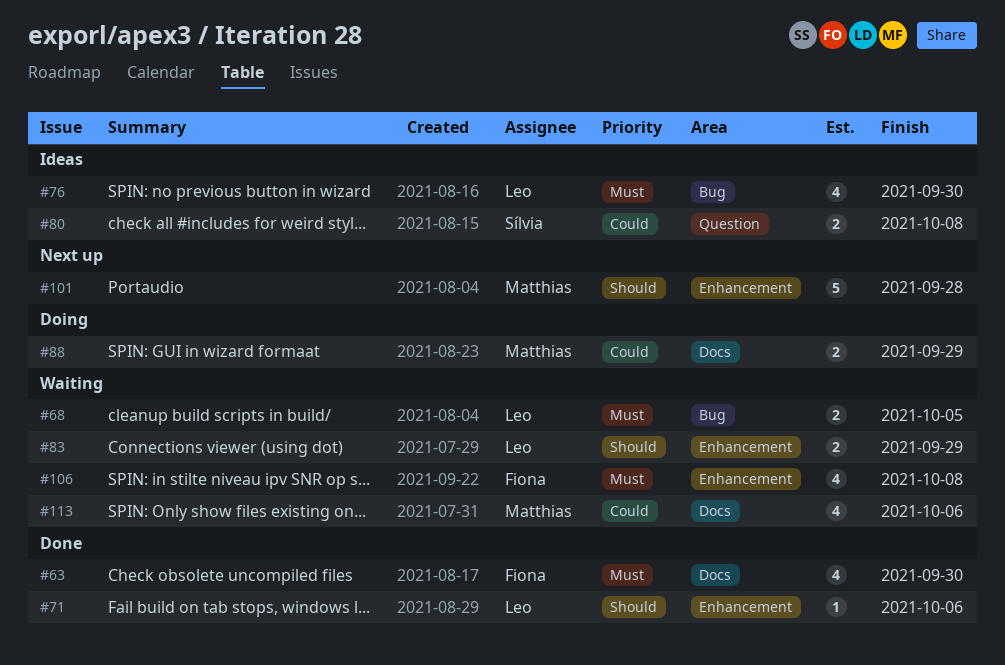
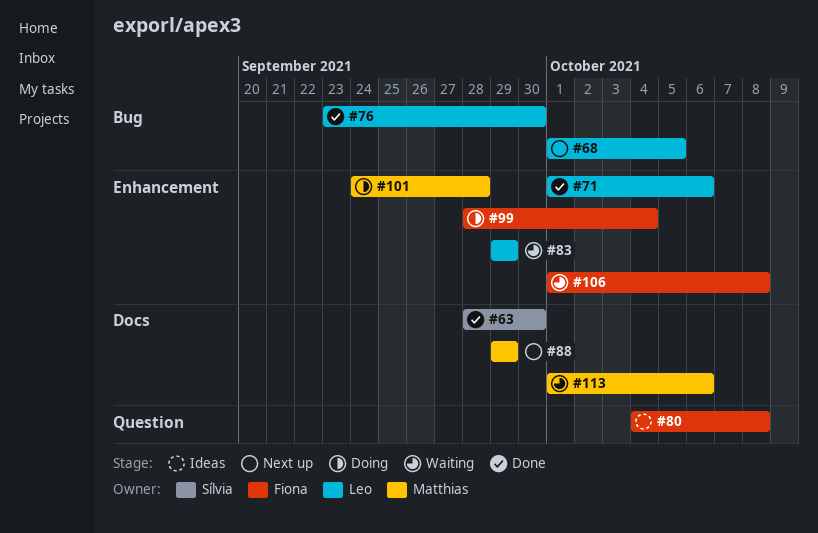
#63, owner: Fiona -> Sílvia
#68, status: Waiting -> Next up
#76, status: Ideas -> Done
#80, owner: Sílvia -> Fiona
#88, status: Doing -> Next up
#99: none -> present
#101, status: Next up -> Doing

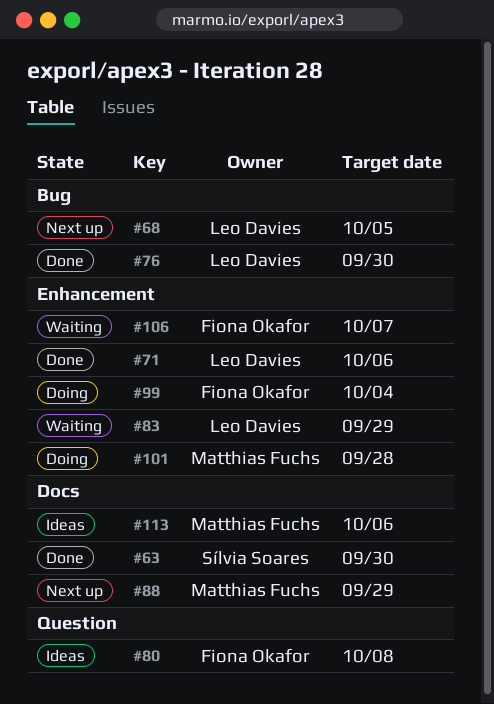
#106, due: Oct 8 -> Oct 7
#113, status: Waiting -> Ideas

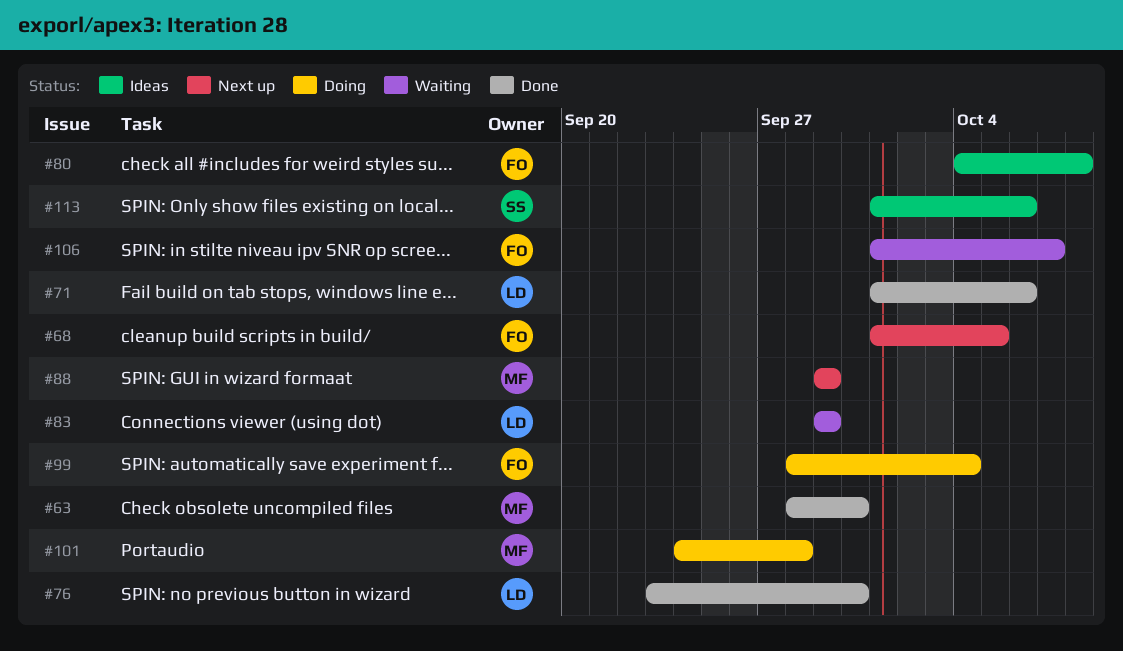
#63, owner: Sílvia Soares -> Matthias Fuchs
#68, owner: Leo Davies -> Fiona Okafor
#113, owner: Matthias Fuchs -> Sílvia Soares

